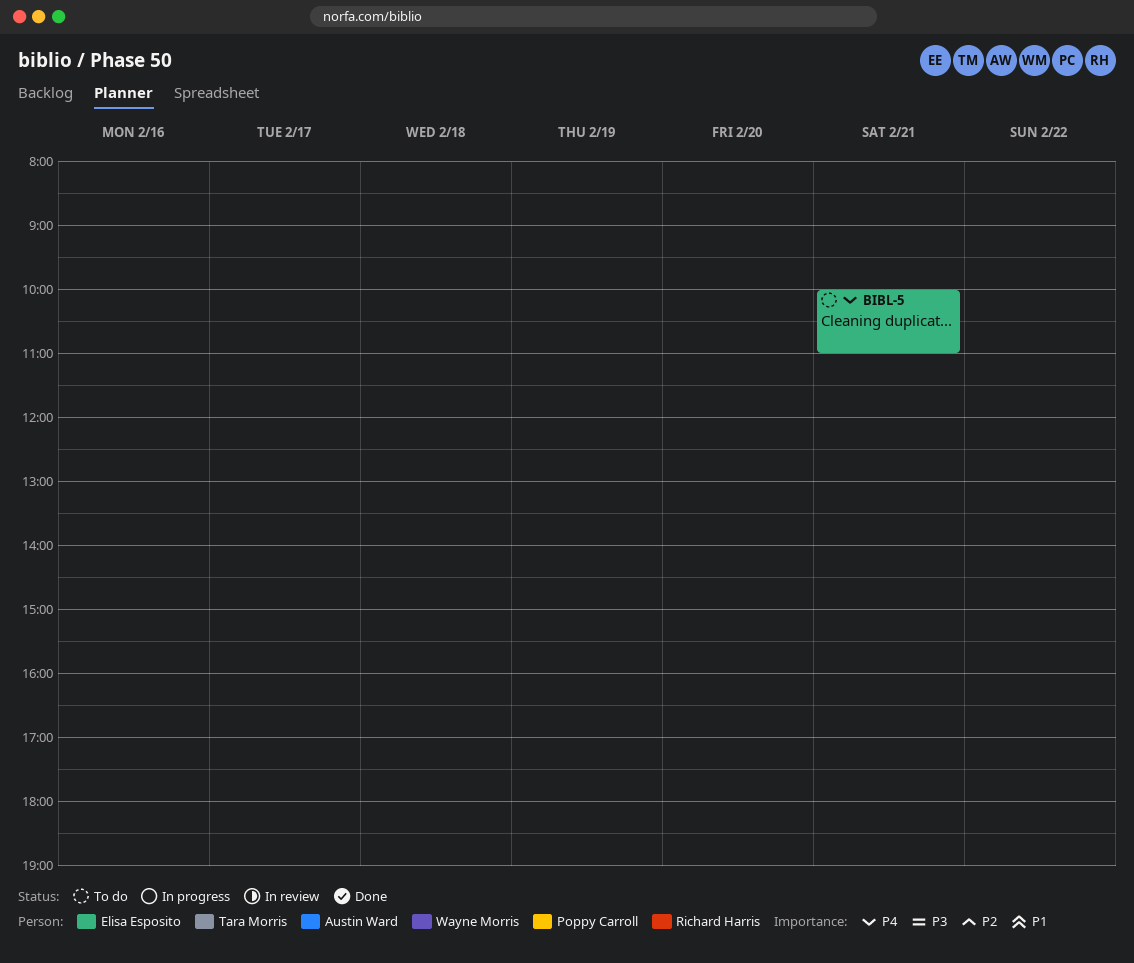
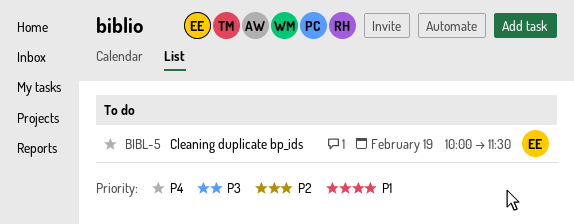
BIBL-5, day: Feb 21 -> Feb 19
BIBL-5, ends: 11:00 -> 11:30

